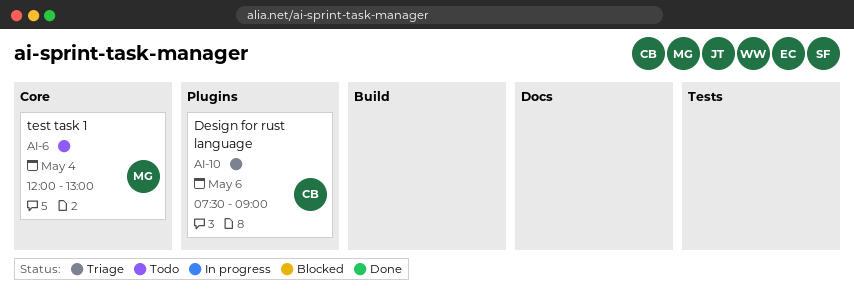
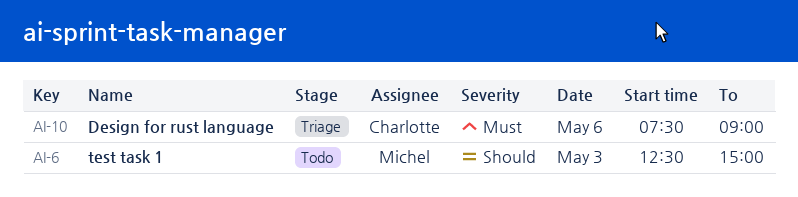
AI-6, day: May 4 -> May 3
AI-6, begins: 12:00 -> 12:30
AI-6, ends: 13:00 -> 15:00

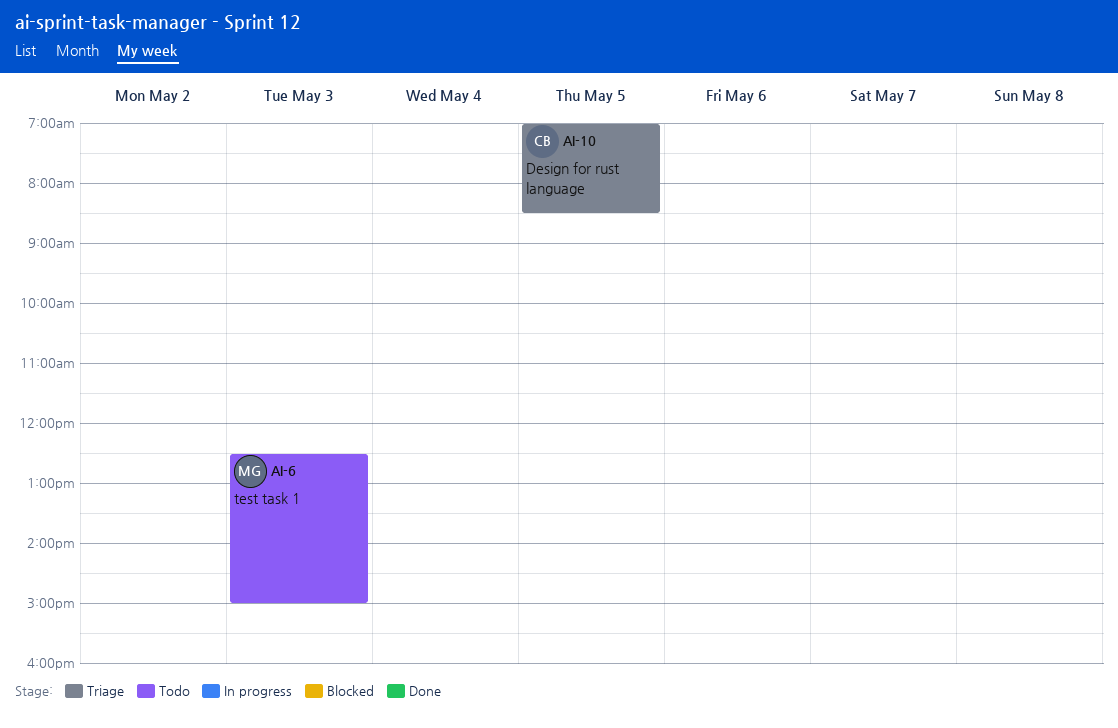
AI-10, day: May 6 -> May 5
AI-10, begins: 07:30 -> 07:00
AI-10, ends: 09:00 -> 08:30

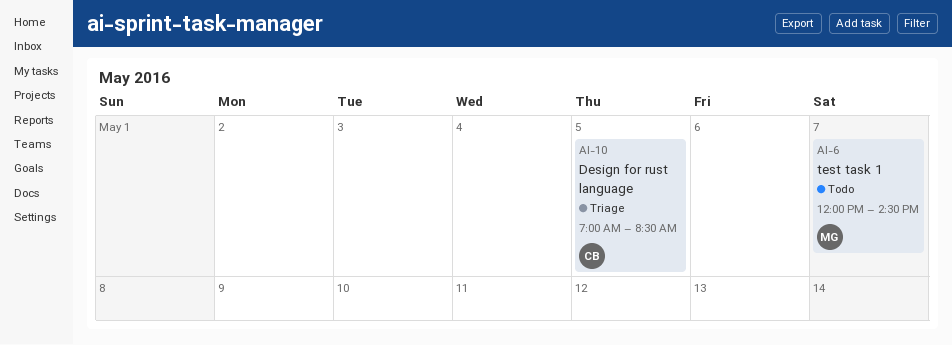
AI-6, day: May 3 -> May 7
AI-6, begins: 12:30 -> 12:00
AI-6, ends: 15:00 -> 14:30

